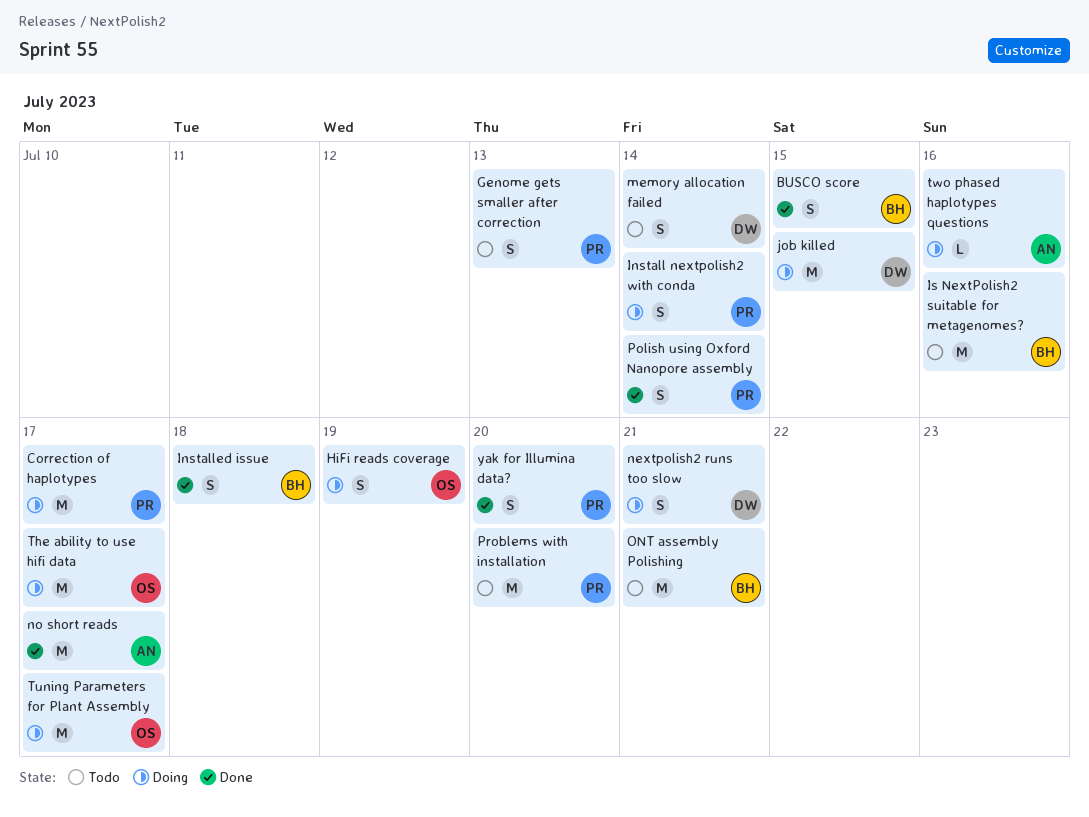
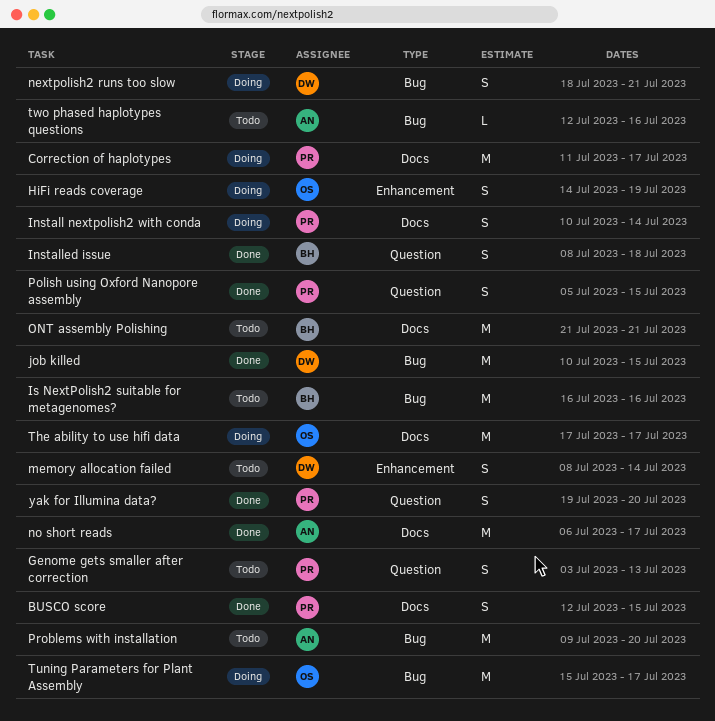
BUSCO score, owner: BH -> PR
job killed, status: Doing -> Done
Polish using Oxford Nanopore assembly, due: Jul 14 -> Jul 15
Problems with installation, owner: PR -> AN
two phased haplotypes questions, status: Doing -> Todo

